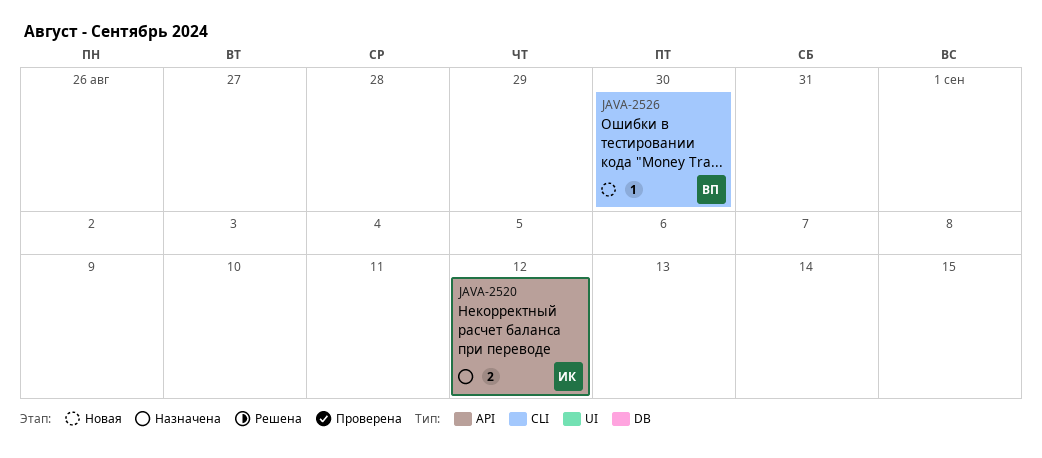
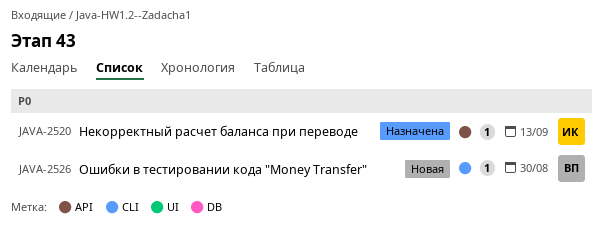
JAVA-2520, estimate: 2 -> 1
JAVA-2520, due: Sep 12 -> Sep 13

